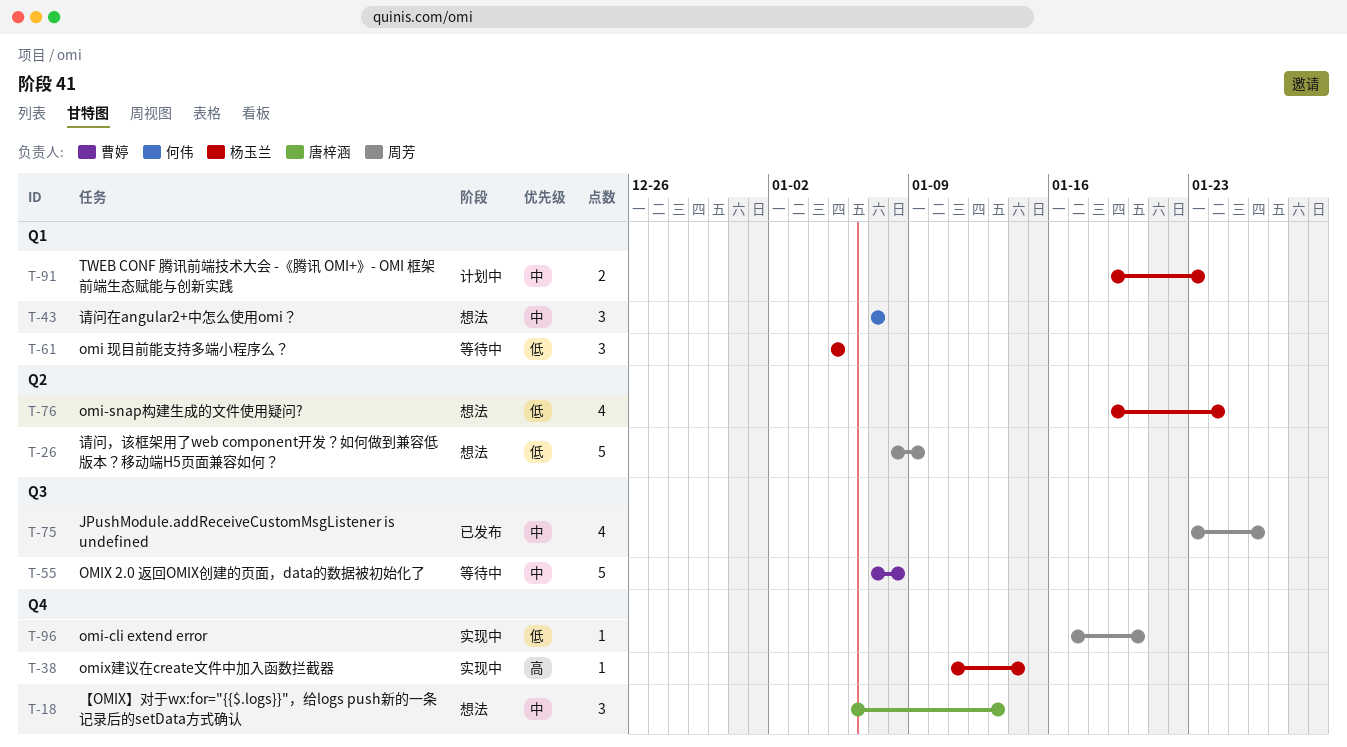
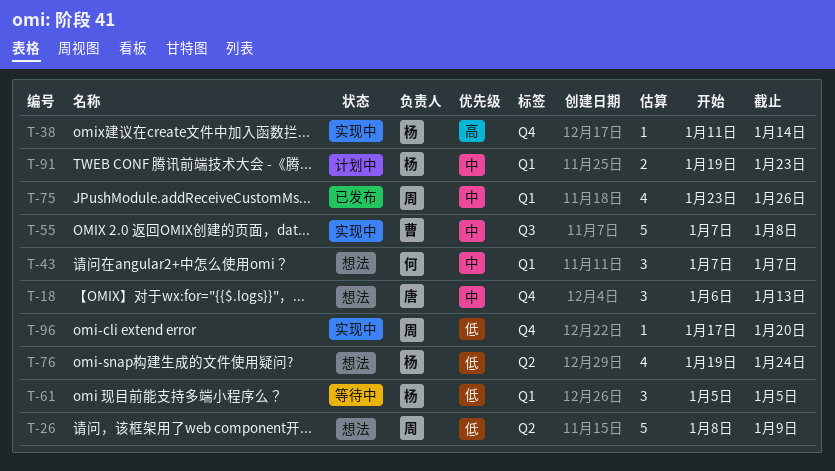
T-55, status: 等待中 -> 实现中
T-75, label: Q3 -> Q1

